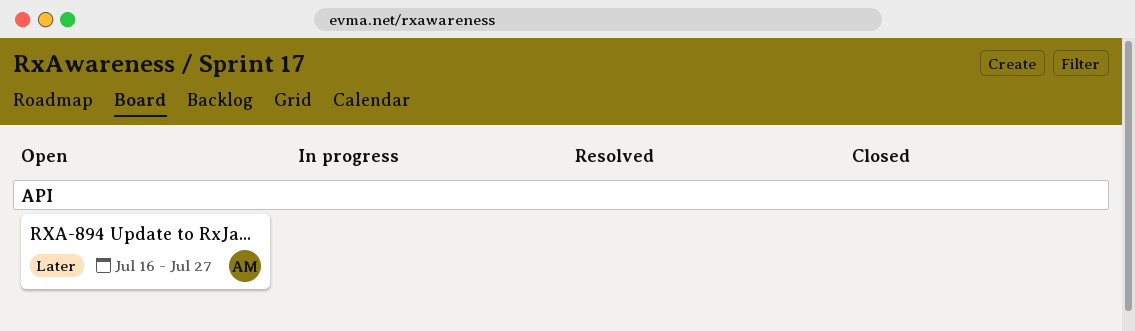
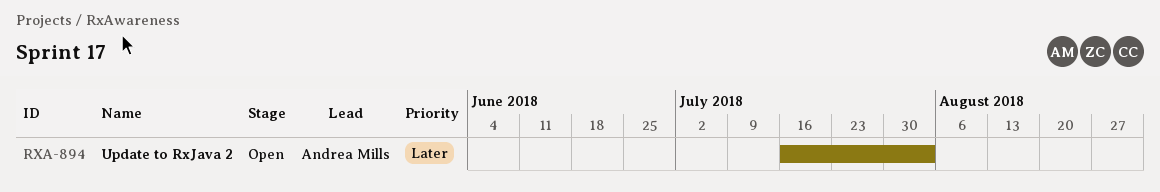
RXA-894, due: Jul 27 -> Aug 3

